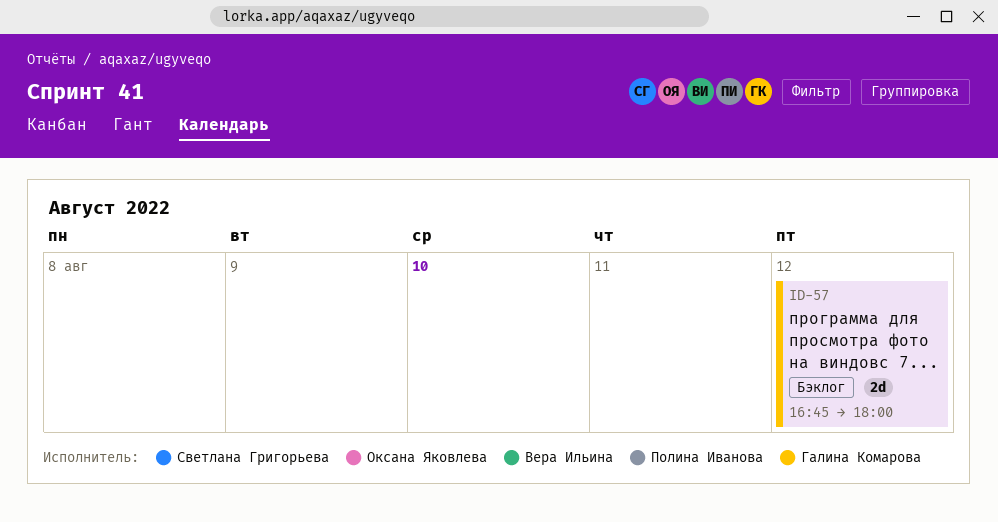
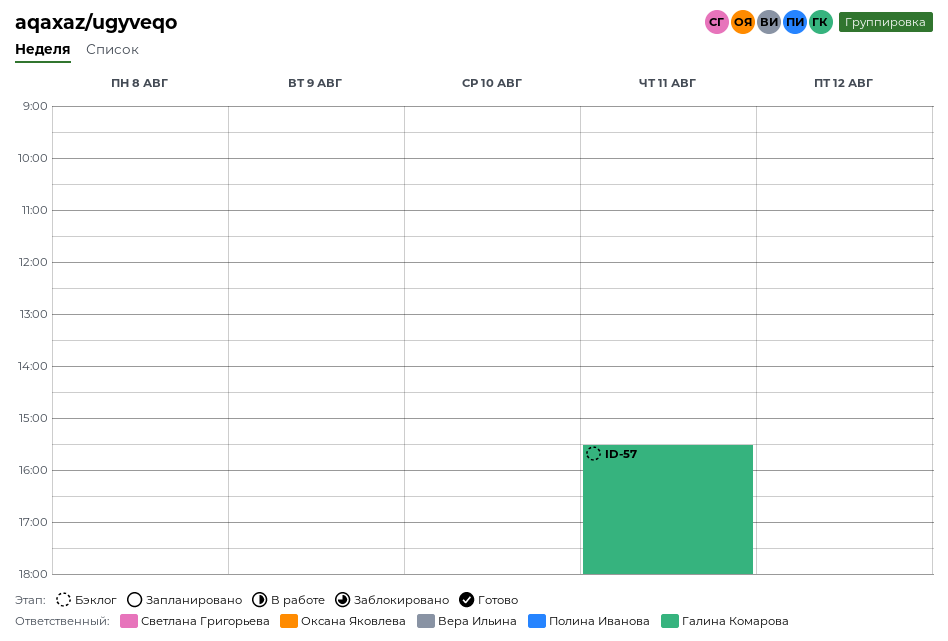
ID-57, day: Aug 12 -> Aug 11
ID-57, begins: 16:45 -> 15:30

